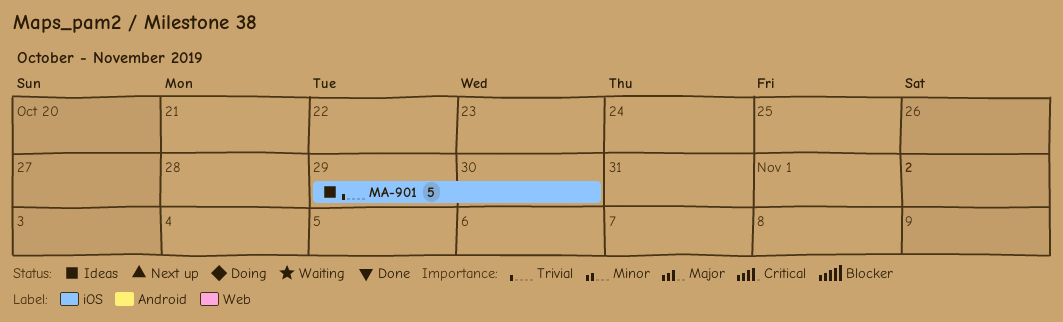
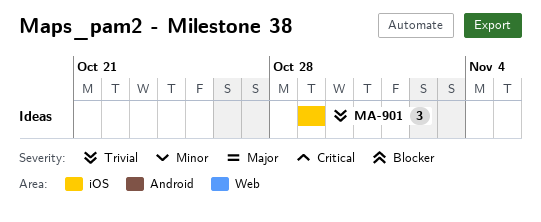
MA-901, estimate: 5 -> 3
MA-901, due: Oct 30 -> Oct 29

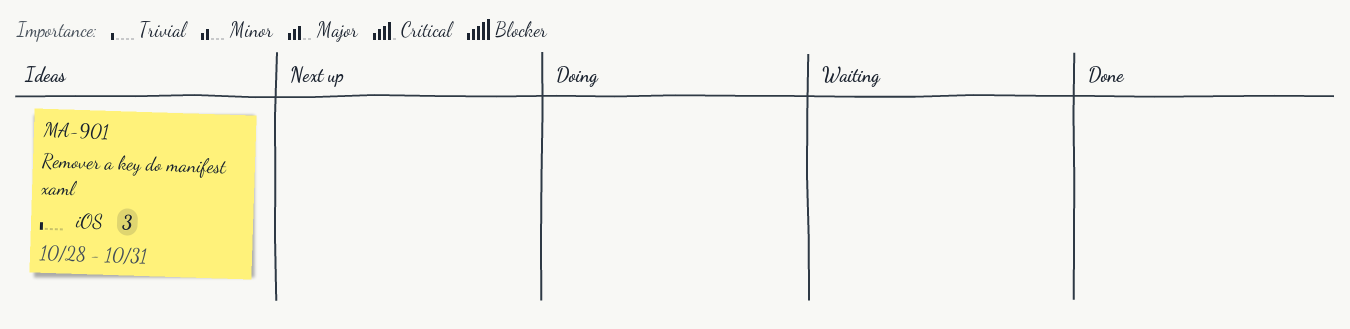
MA-901, start: Oct 29 -> Oct 28
MA-901, due: Oct 29 -> Oct 31

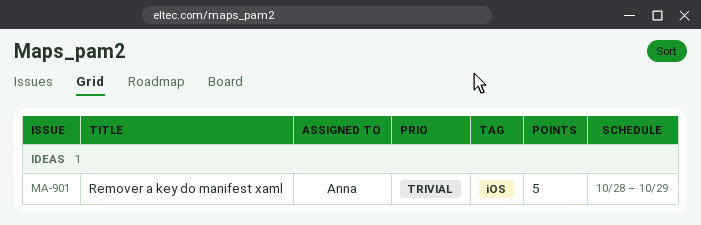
MA-901, estimate: 3 -> 5
MA-901, due: Oct 31 -> Oct 29

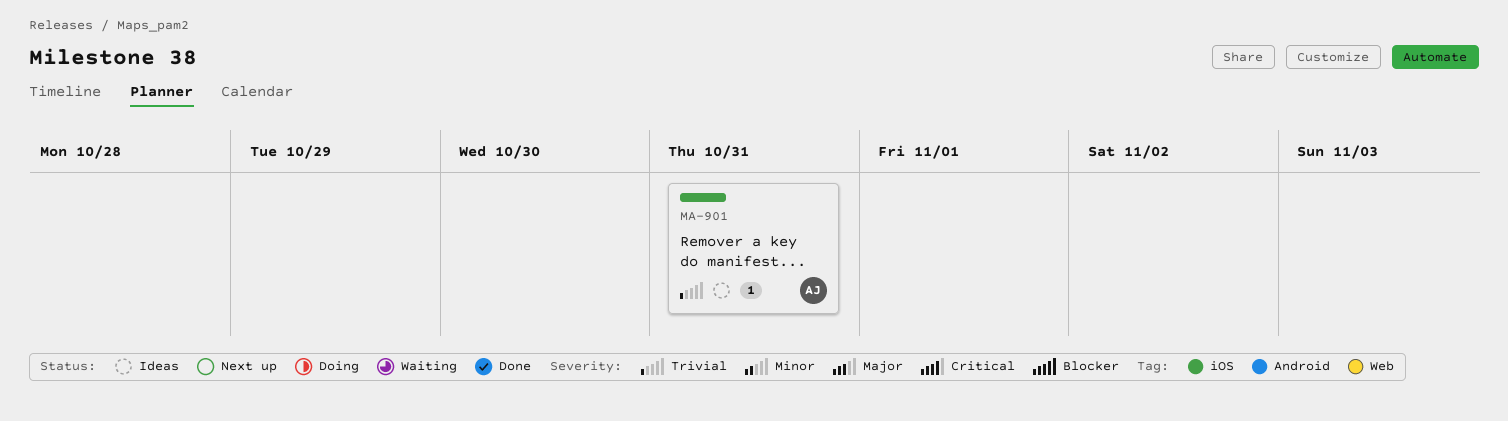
MA-901, estimate: 5 -> 1
MA-901, due: Oct 29 -> Oct 31

